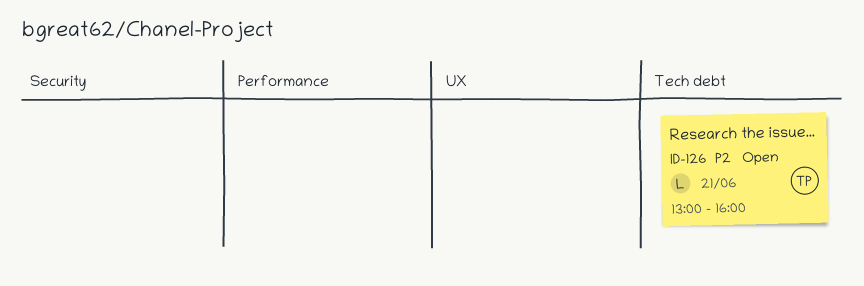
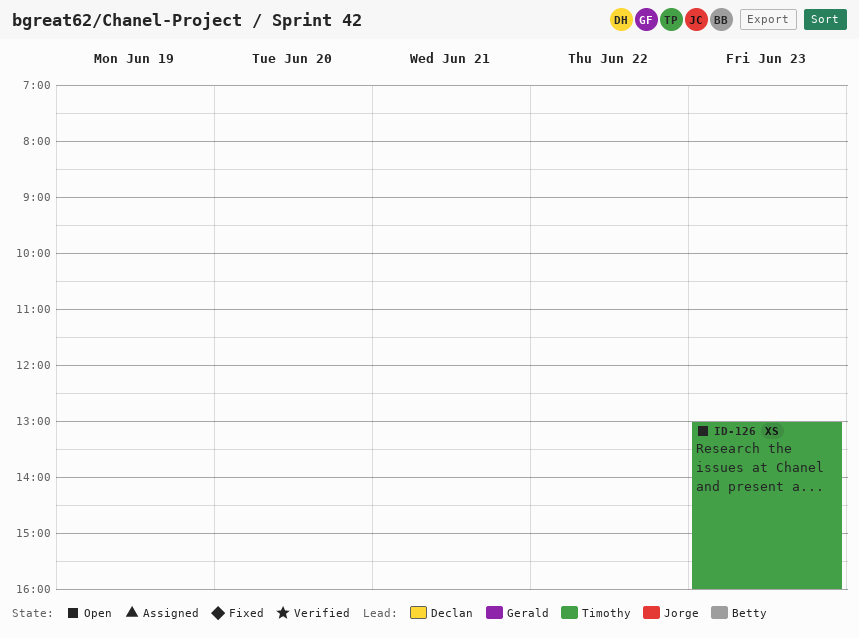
ID-126, estimate: L -> XS
ID-126, day: Jun 21 -> Jun 23

